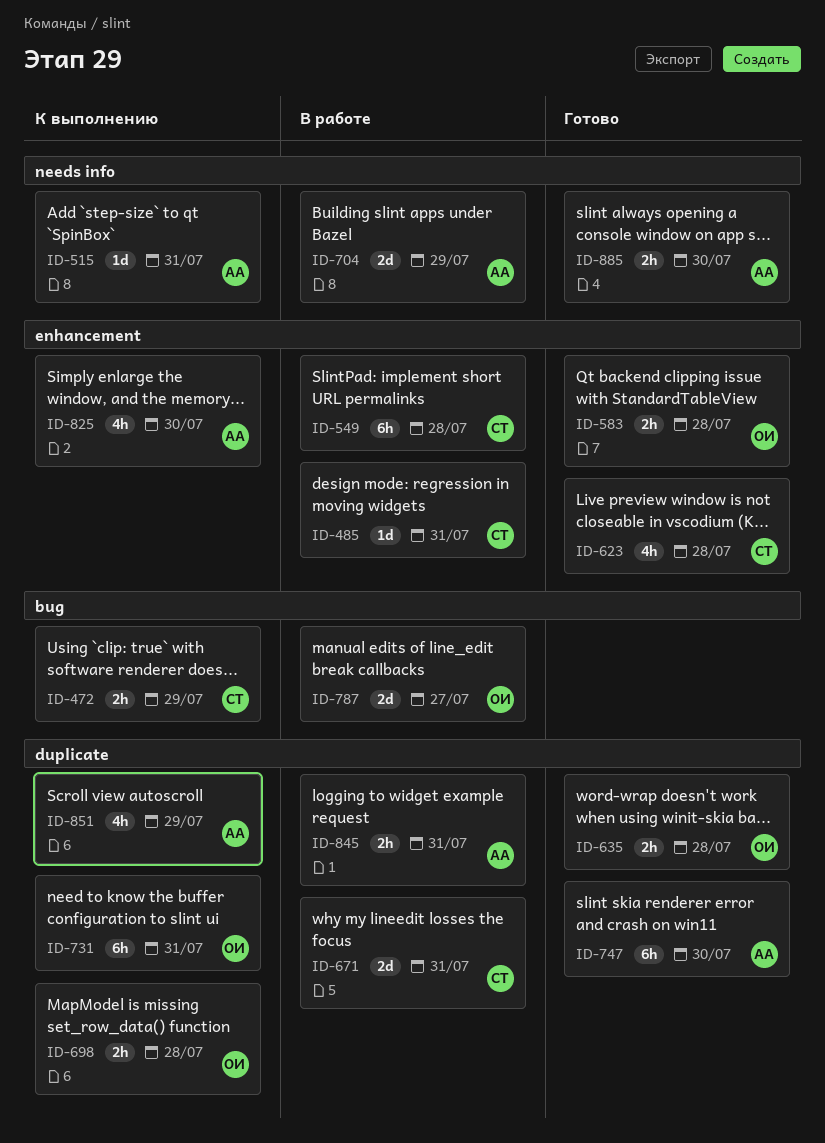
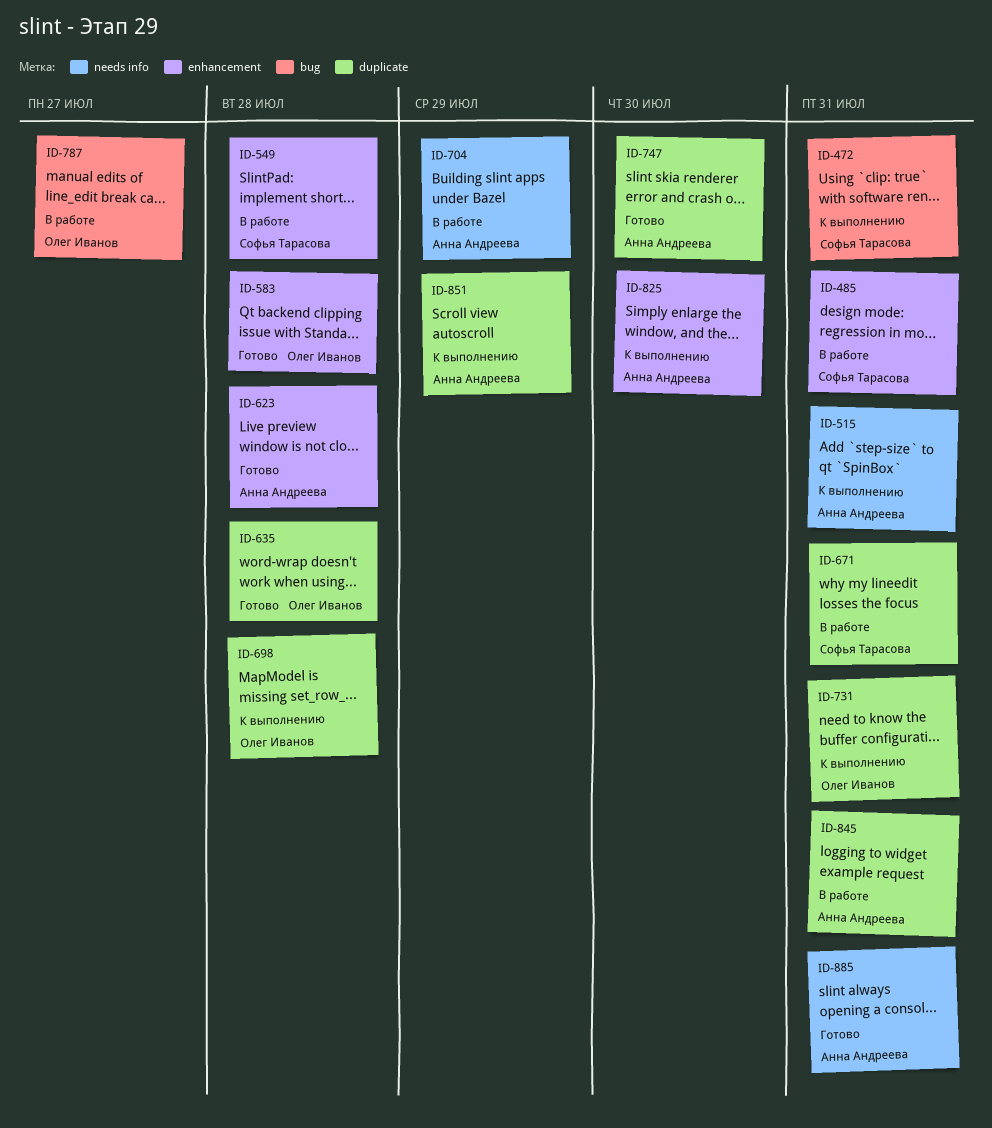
ID-472, due: Jul 29 -> Jul 31
ID-623, owner: Софья Тарасова -> Анна Андреева
ID-885, due: Jul 30 -> Jul 31

